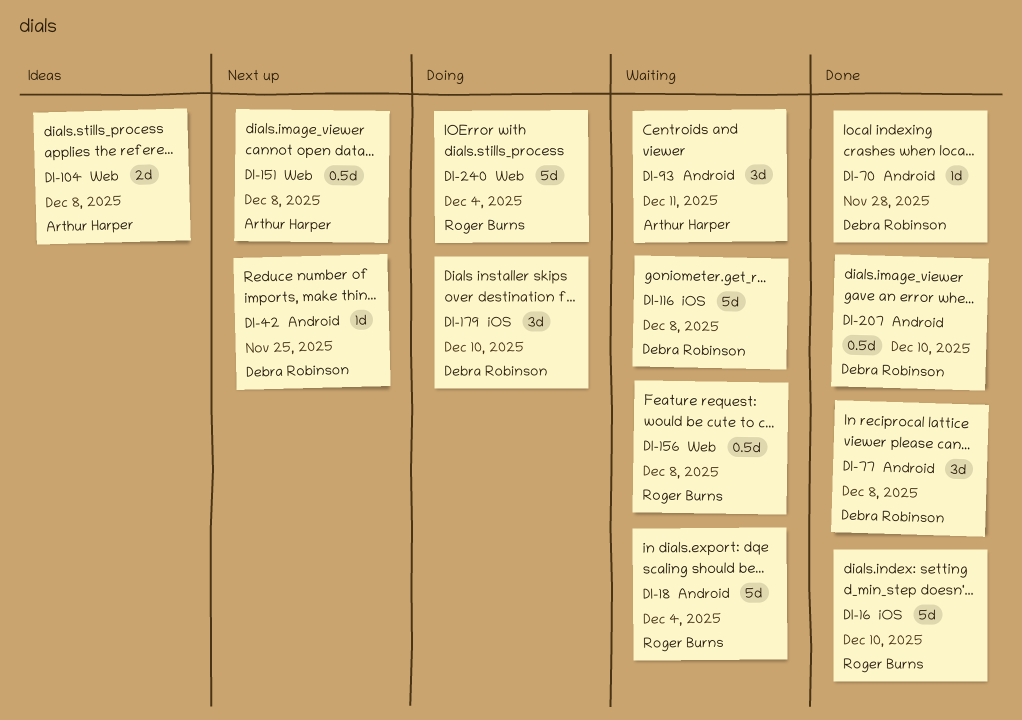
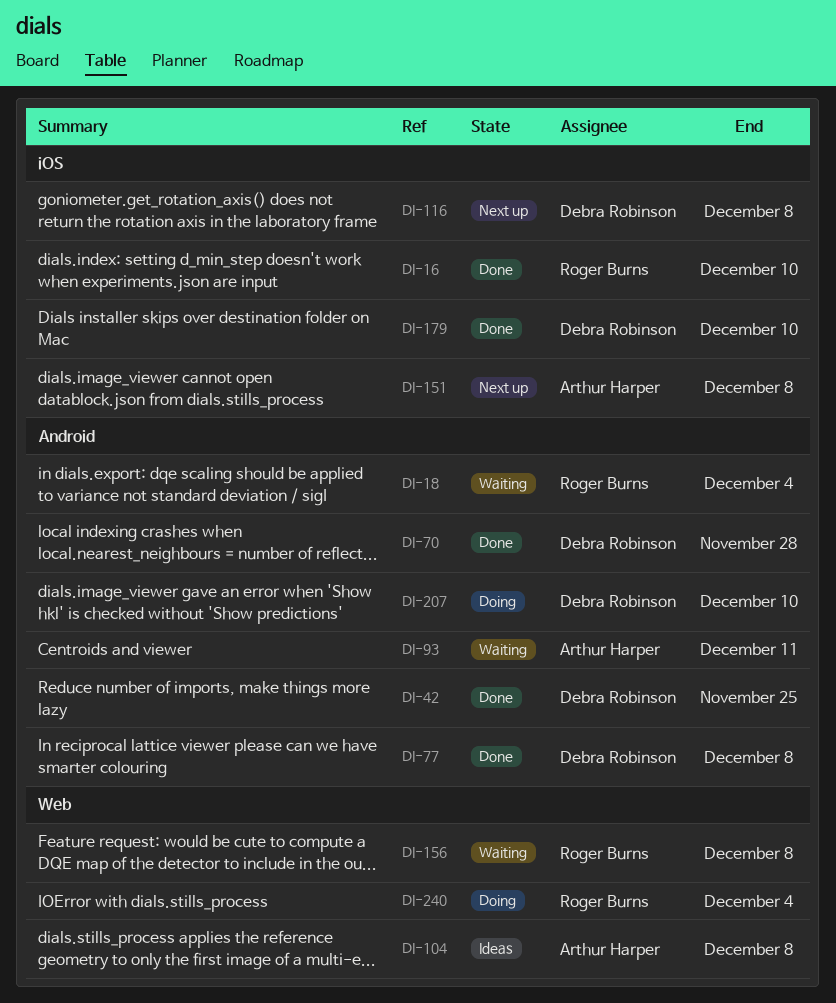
DI-42, status: Next up -> Done
DI-116, status: Waiting -> Next up
DI-151, label: Web -> iOS
DI-179, status: Doing -> Done
DI-207, status: Done -> Doing

